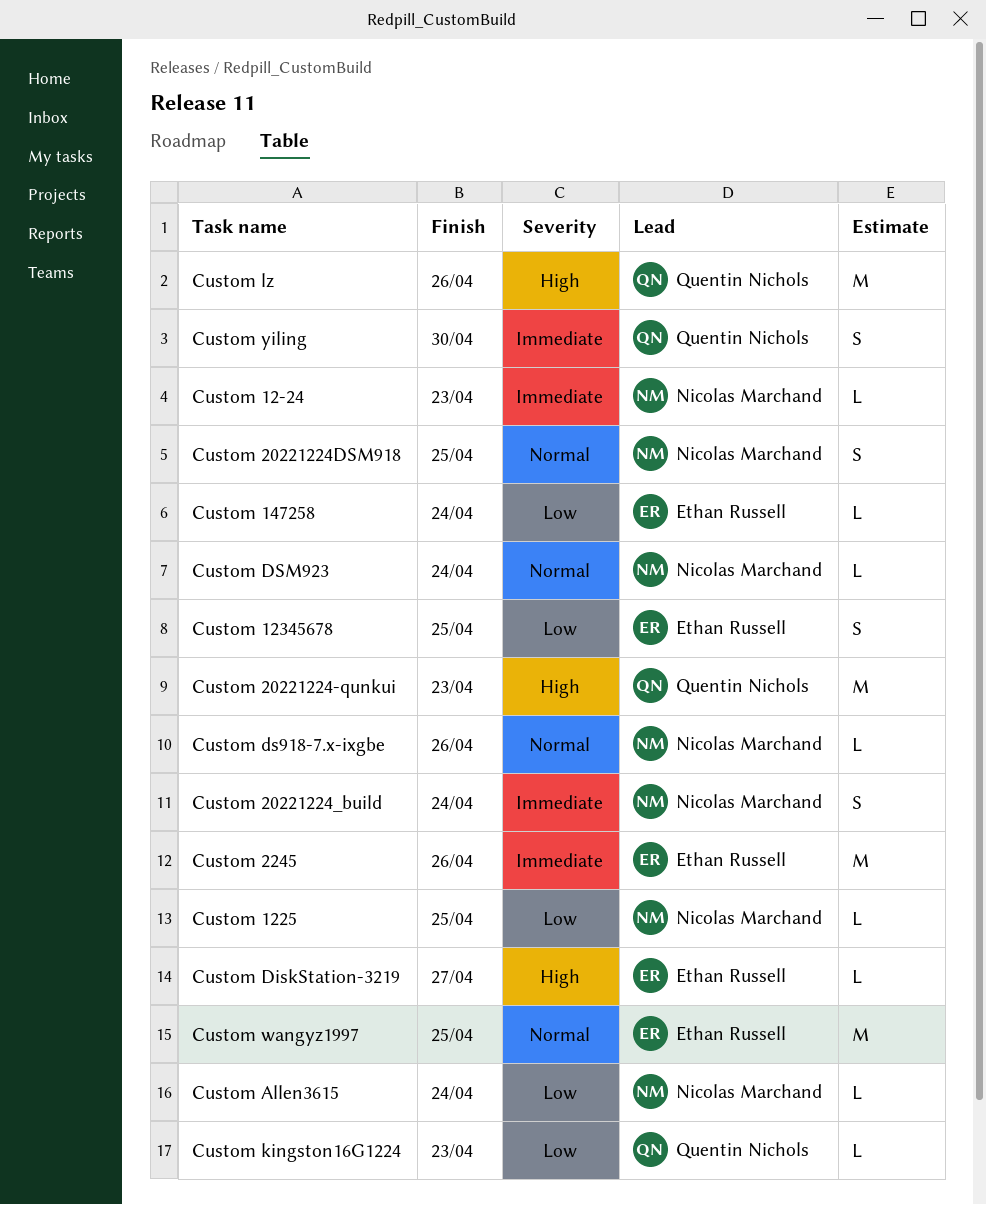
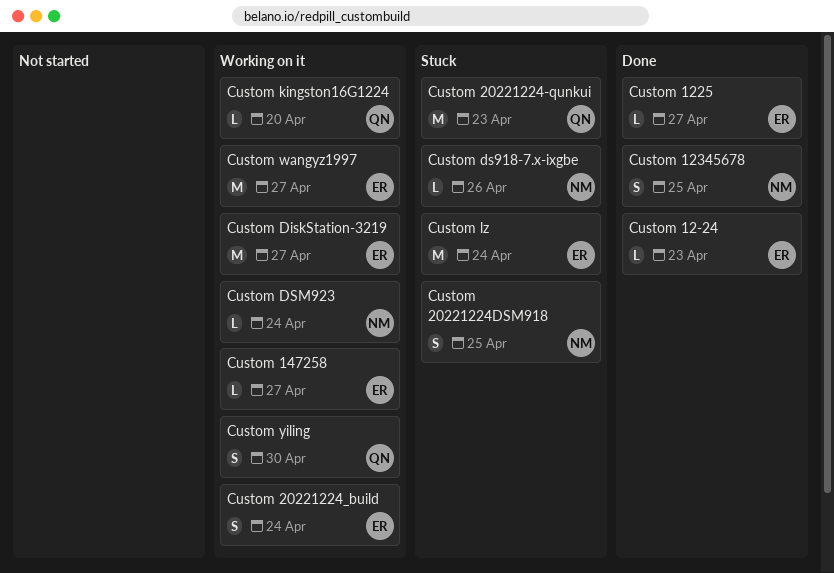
Custom 12-24, owner: Nicolas Marchand -> Ethan Russell
Custom 1225, owner: Nicolas Marchand -> Ethan Russell
Custom 1225, due: Apr 25 -> Apr 27
Custom 12345678, owner: Ethan Russell -> Nicolas Marchand
Custom 147258, due: Apr 24 -> Apr 27
Custom 20221224_build, owner: Nicolas Marchand -> Ethan Russell
Custom 2245: present -> none
Custom Allen3615: present -> none
Custom DiskStation-3219, estimate: L -> M
Custom kingston16G1224, due: Apr 23 -> Apr 20
Custom lz, owner: Quentin Nichols -> Ethan Russell
Custom lz, due: Apr 26 -> Apr 24
Custom wangyz1997, due: Apr 25 -> Apr 27

